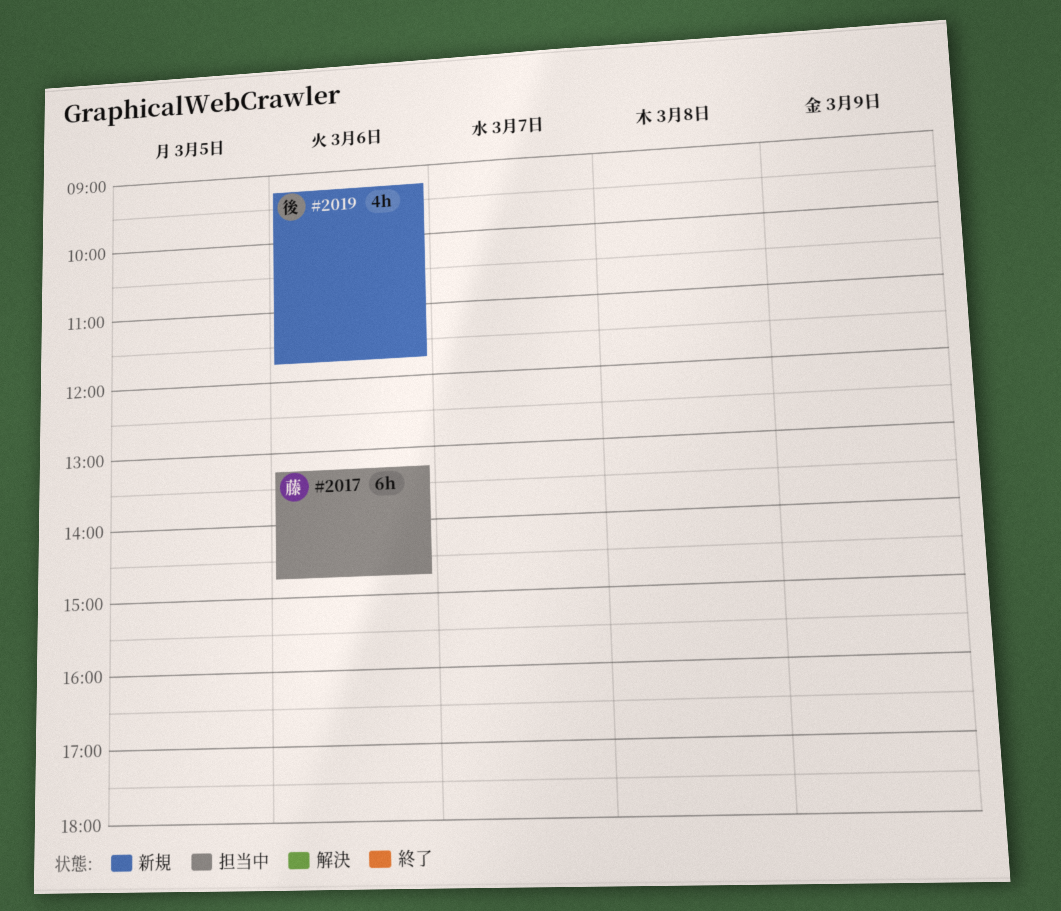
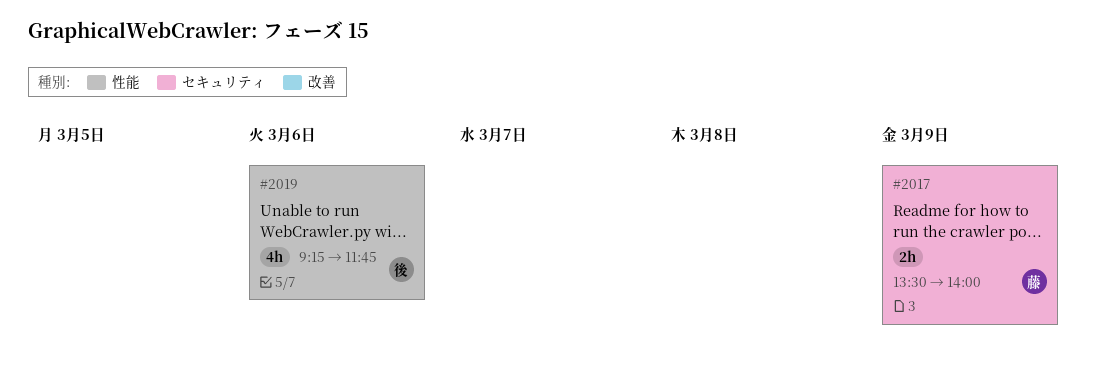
#2017, estimate: 6h -> 2h
#2017, day: Mar 6 -> Mar 9
#2017, begins: 13:15 -> 13:30
#2017, ends: 14:45 -> 14:00

